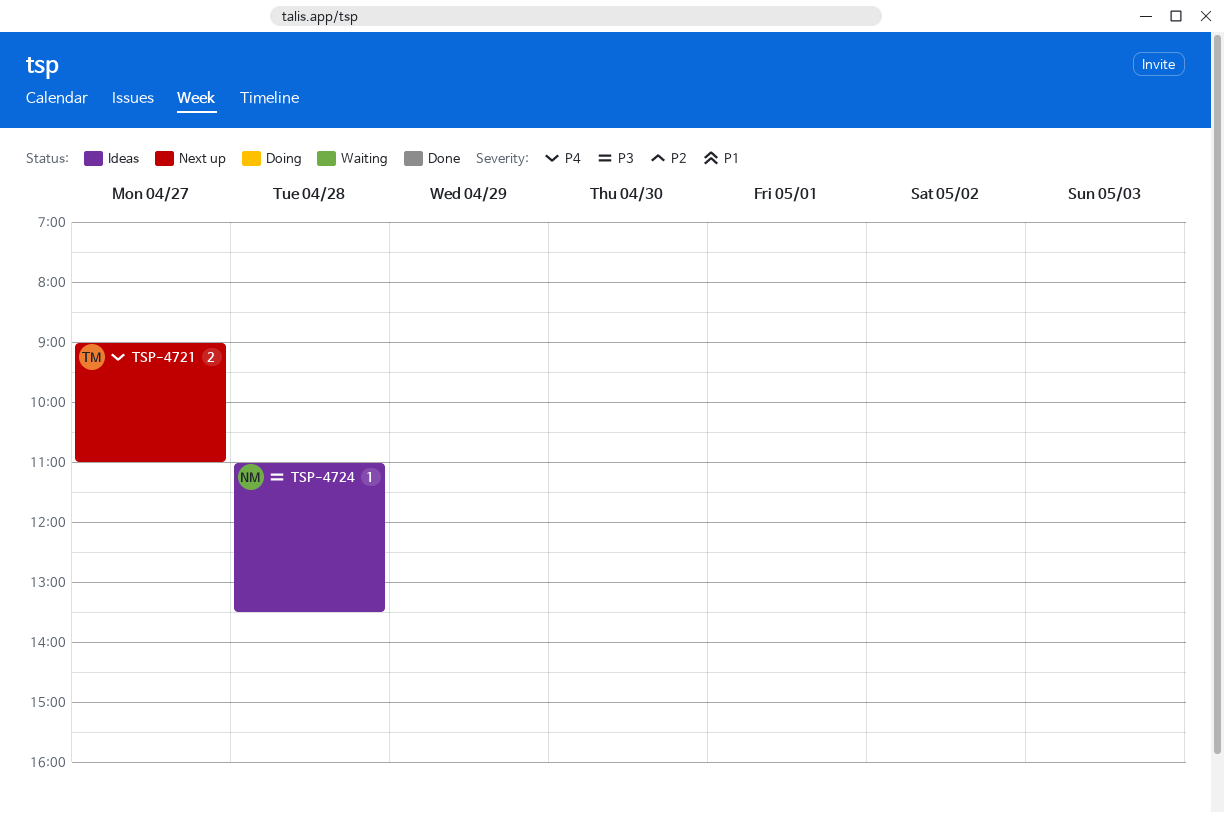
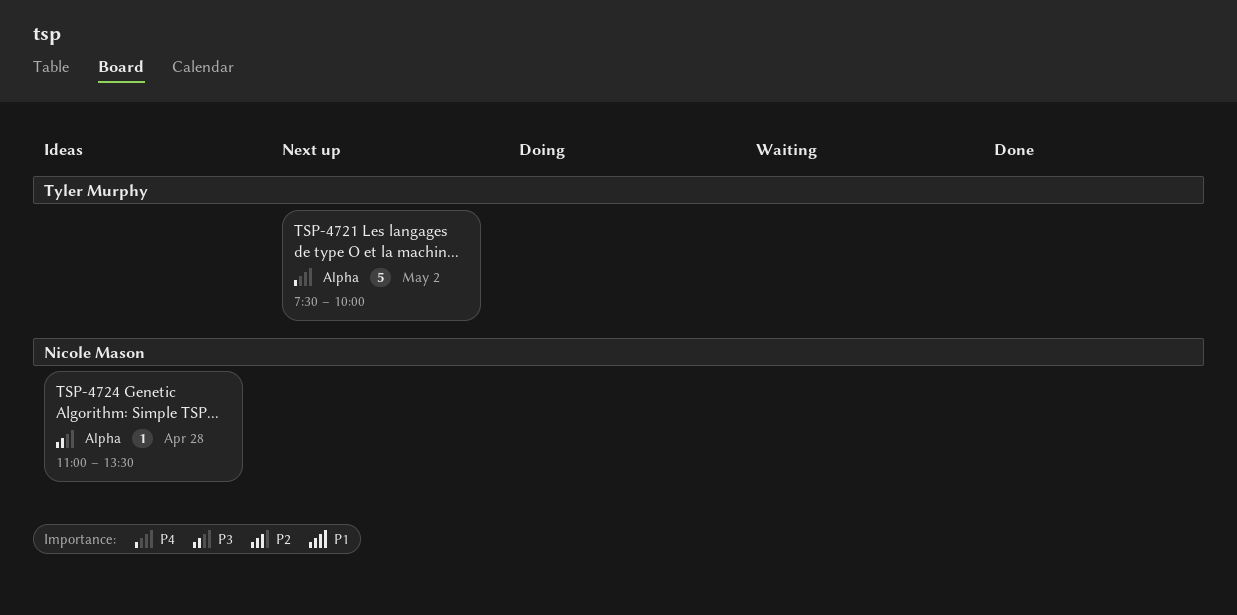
TSP-4721, estimate: 2 -> 5
TSP-4721, day: Apr 27 -> May 2
TSP-4721, begins: 09:00 -> 07:30
TSP-4721, ends: 11:00 -> 10:00

